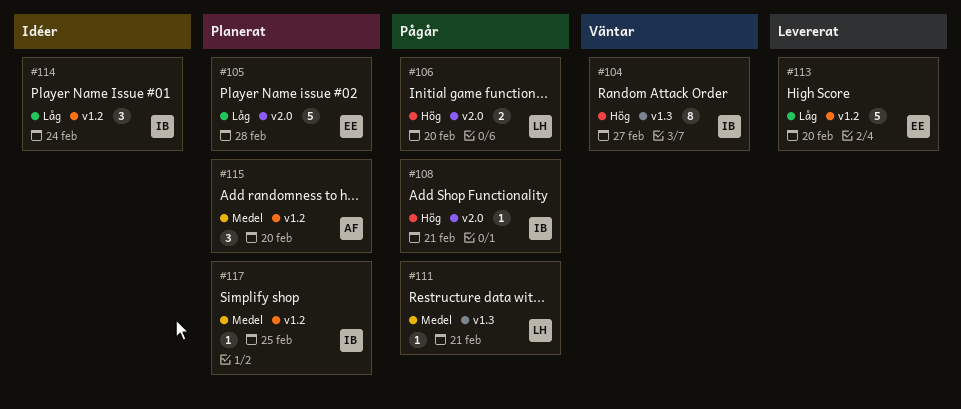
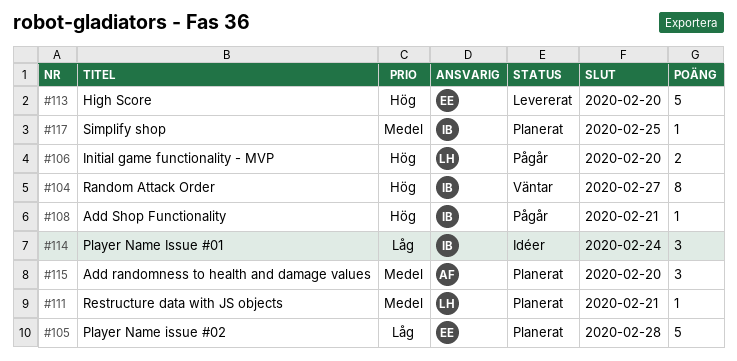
#111, status: Pågår -> Planerat
#113, priority: Låg -> Hög

